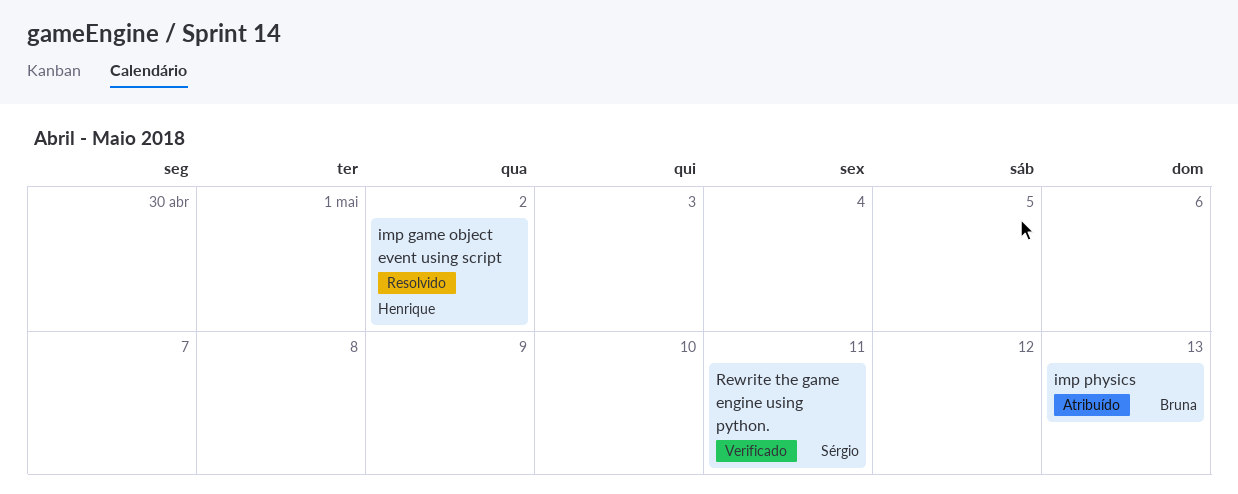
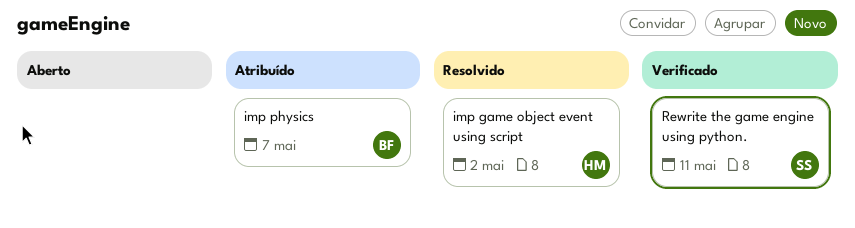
imp physics, due: May 13 -> May 7

